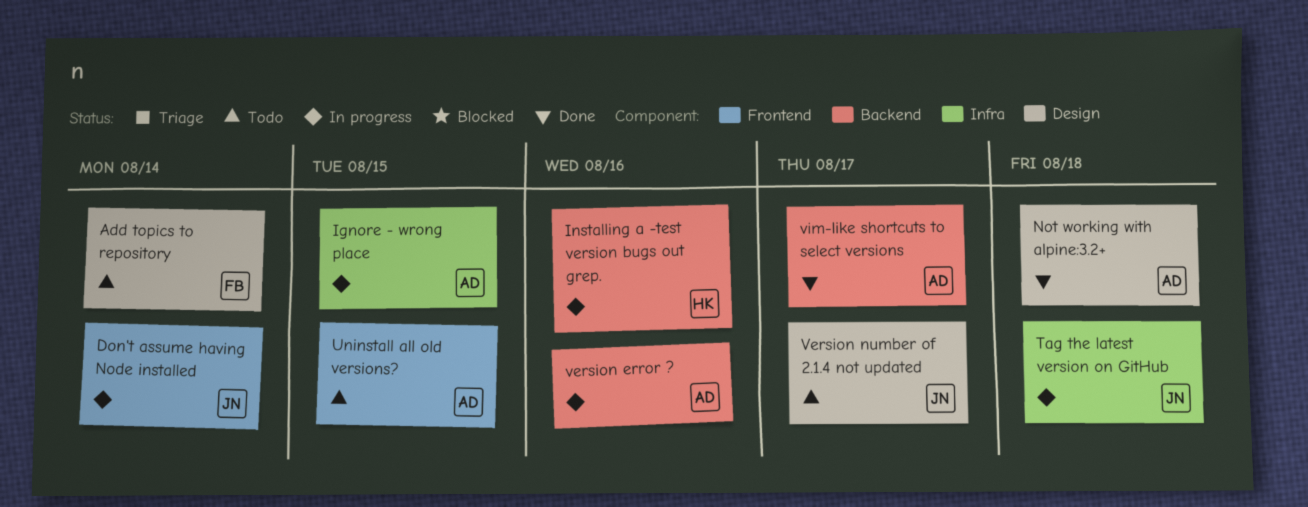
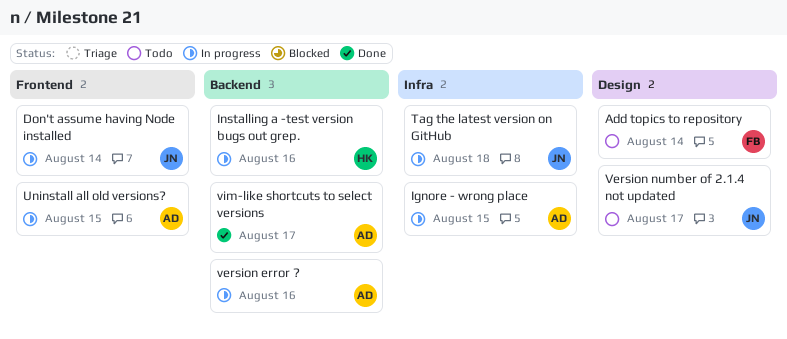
Not working with alpine:3.2+: present -> none
Uninstall all old versions?, status: Todo -> In progress

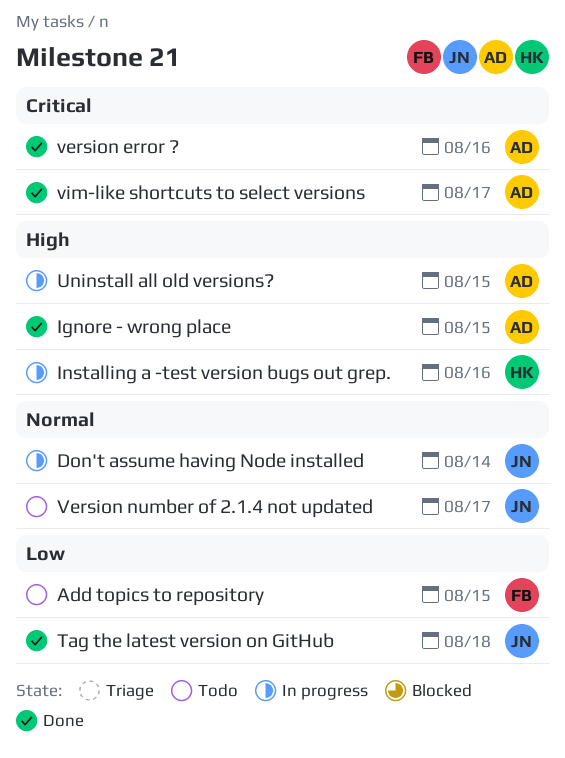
Add topics to repository, due: Aug 14 -> Aug 15
Ignore - wrong place, status: In progress -> Done
Tag the latest version on GitHub, status: In progress -> Done
version error ?, status: In progress -> Done

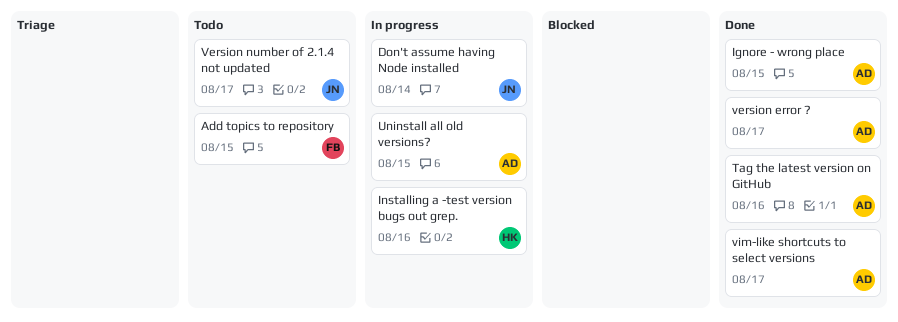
Tag the latest version on GitHub, owner: JN -> AD
Tag the latest version on GitHub, due: Aug 18 -> Aug 16
version error ?, due: Aug 16 -> Aug 17

